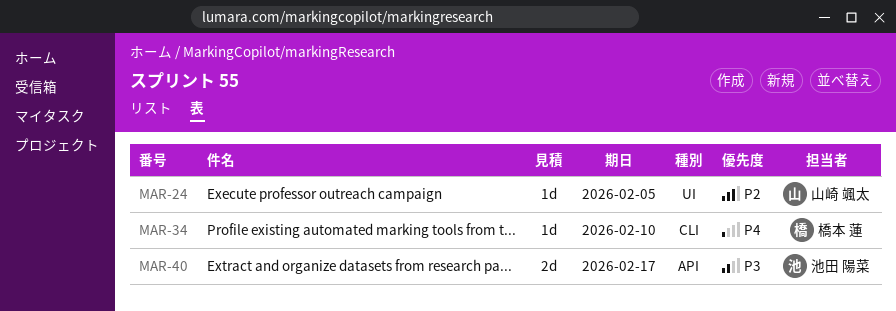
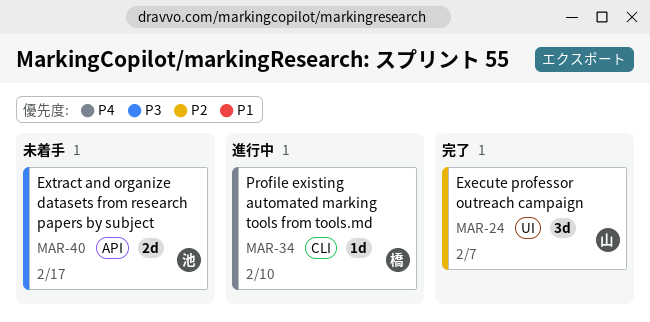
MAR-24, estimate: 1d -> 3d
MAR-24, due: Feb 5 -> Feb 7

